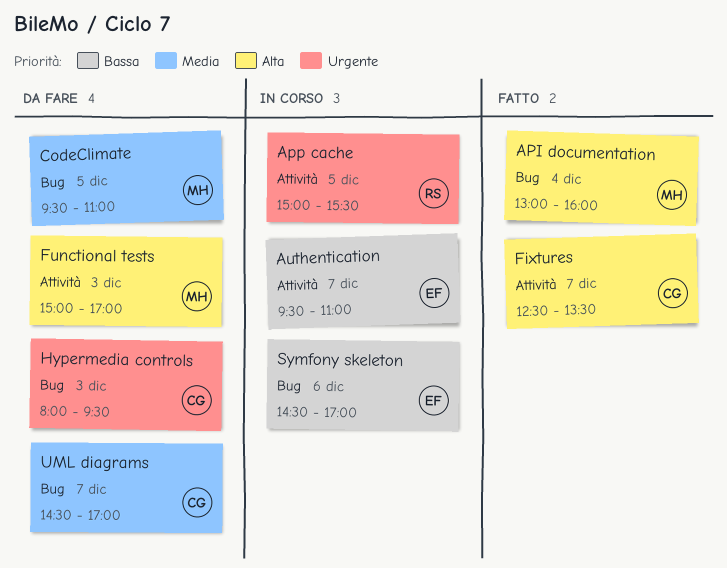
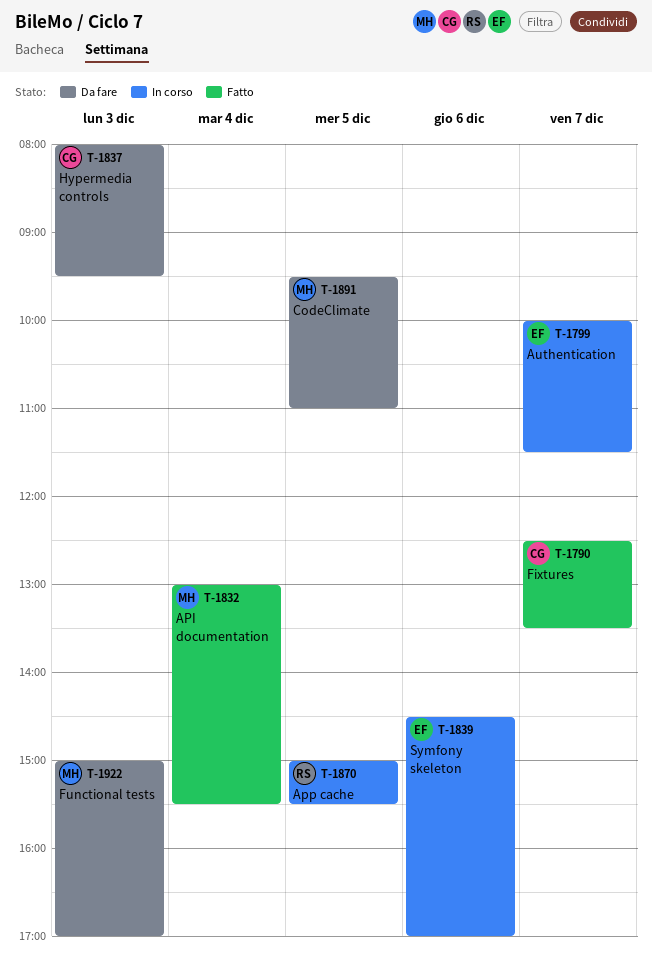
API documentation, ends: 16:00 -> 15:30
Authentication, begins: 09:30 -> 10:00
Authentication, ends: 11:00 -> 11:30
UML diagrams: present -> none

